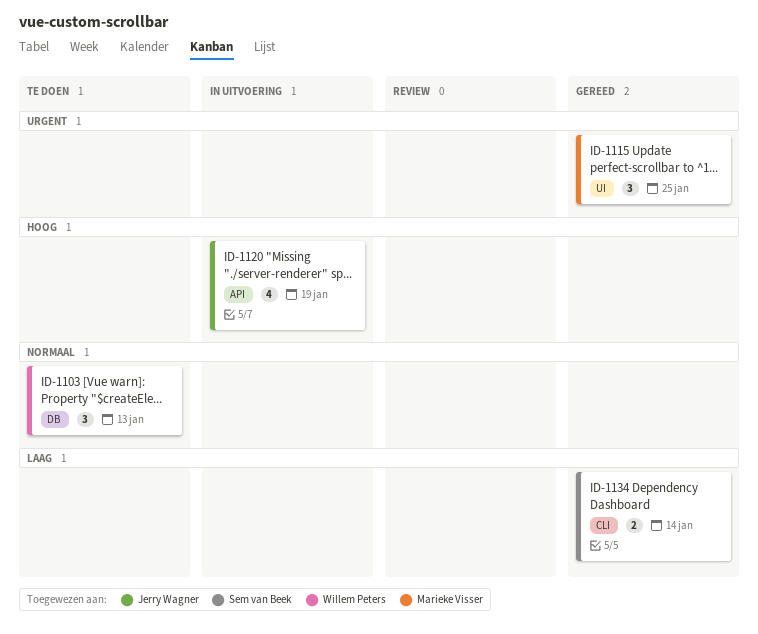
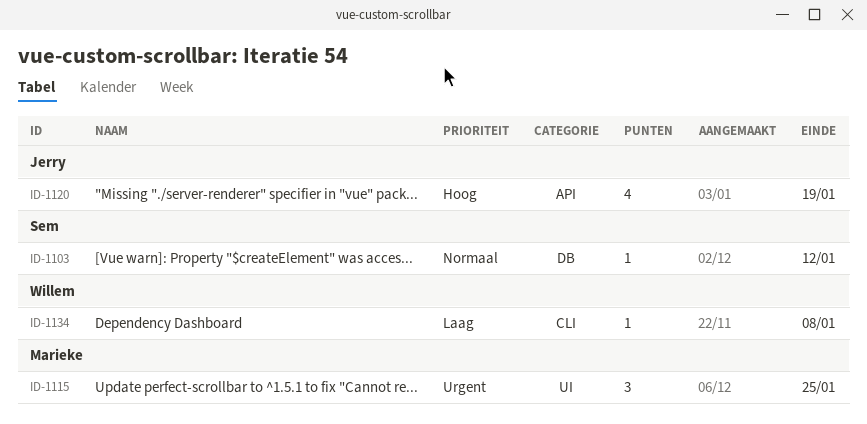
ID-1103, owner: Willem Peters -> Sem van Beek
ID-1103, estimate: 3 -> 1
ID-1103, due: Jan 13 -> Jan 12
ID-1134, owner: Sem van Beek -> Willem Peters
ID-1134, estimate: 2 -> 1
ID-1134, due: Jan 14 -> Jan 8

